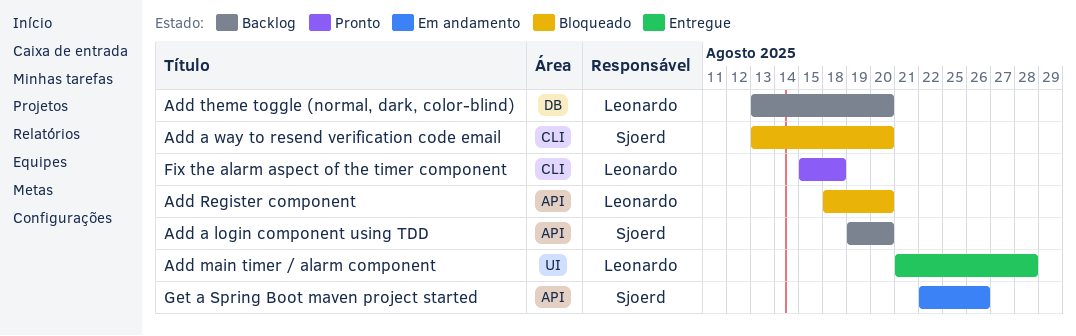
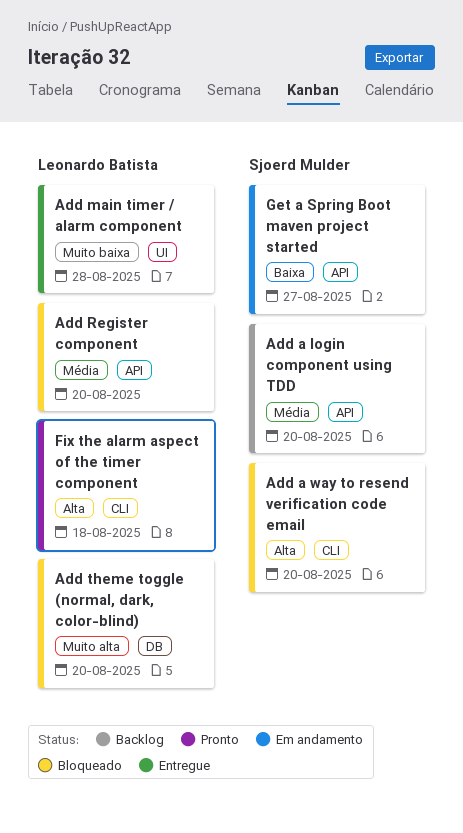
Add theme toggle (normal, dark, color-blind), status: Backlog -> Bloqueado
Get a Spring Boot maven project started, due: Aug 26 -> Aug 27

